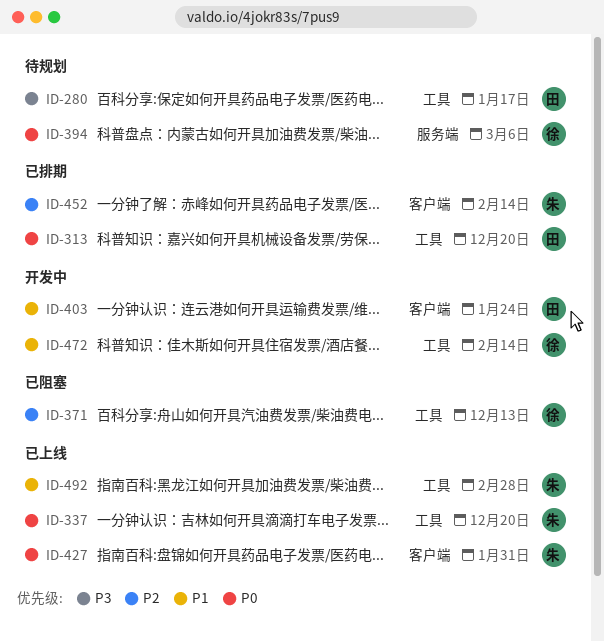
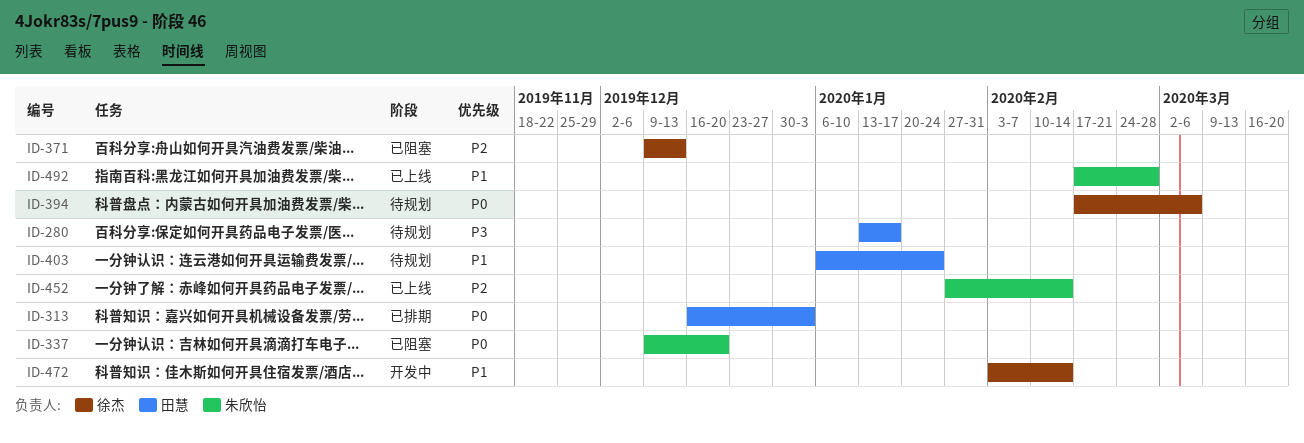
ID-313, due: Dec 20 -> Jan 3
ID-337, status: 已上线 -> 已阻塞
ID-403, status: 开发中 -> 待规划
ID-427: present -> none
ID-452, status: 已排期 -> 已上线

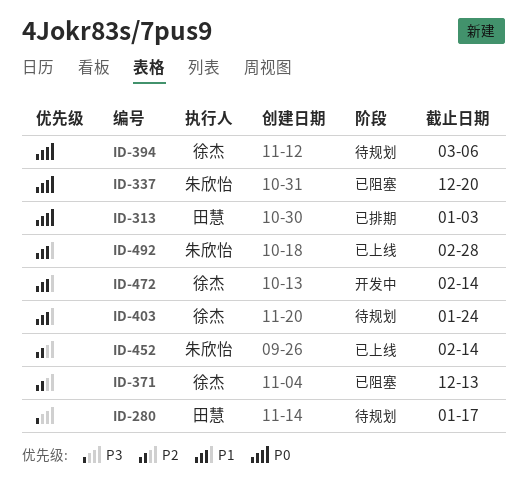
ID-403, owner: 田慧 -> 徐杰

